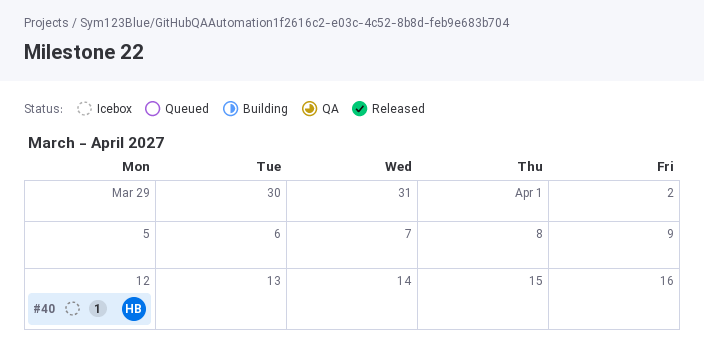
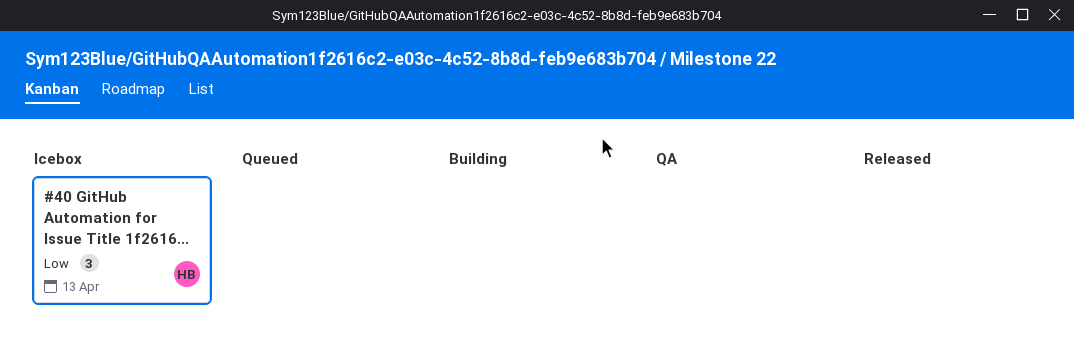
#40, estimate: 1 -> 3
#40, due: Apr 12 -> Apr 13

